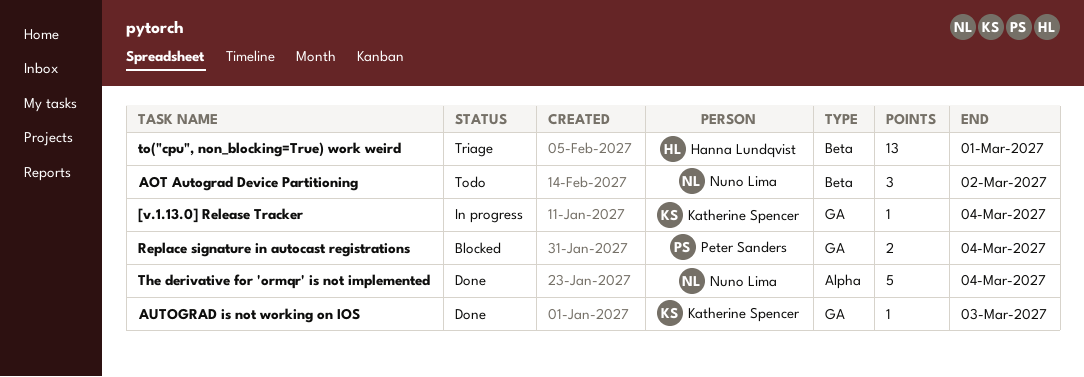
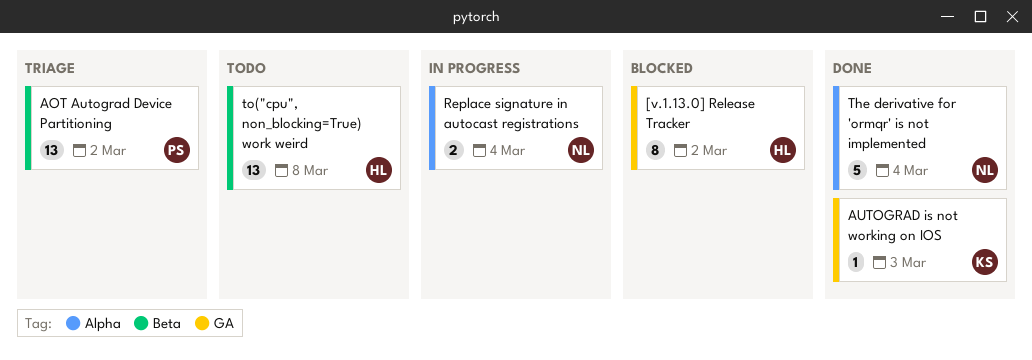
[v.1.13.0] Release Tracker, status: In progress -> Blocked
[v.1.13.0] Release Tracker, owner: Katherine Spencer -> Hanna Lundqvist
[v.1.13.0] Release Tracker, estimate: 1 -> 8
[v.1.13.0] Release Tracker, due: Mar 4 -> Mar 2
AOT Autograd Device Partitioning, status: Todo -> Triage
AOT Autograd Device Partitioning, owner: Nuno Lima -> Peter Sanders
AOT Autograd Device Partitioning, estimate: 3 -> 13
Replace signature in autocast registrations, status: Blocked -> In progress
Replace signature in autocast registrations, owner: Peter Sanders -> Nuno Lima
Replace signature in autocast registrations, label: GA -> Alpha
to("cpu", non_blocking=True) work weird, status: Triage -> Todo
to("cpu", non_blocking=True) work weird, due: Mar 1 -> Mar 8

